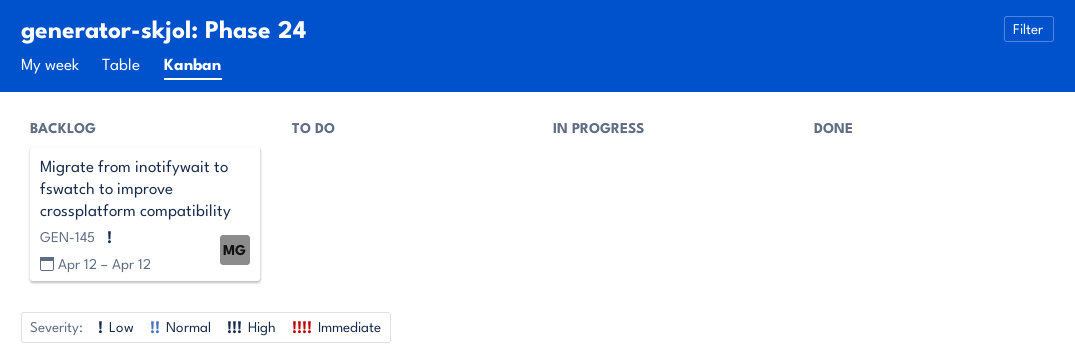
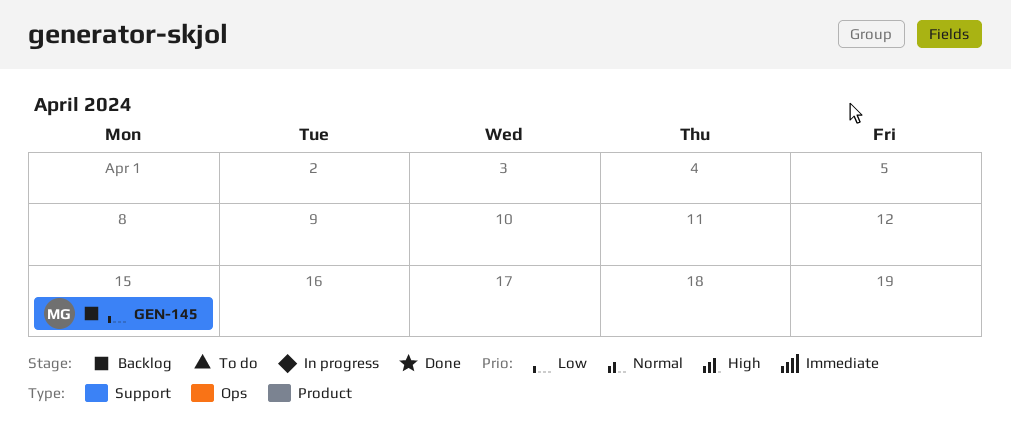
GEN-145, start: Apr 12 -> Apr 15
GEN-145, due: Apr 12 -> Apr 15

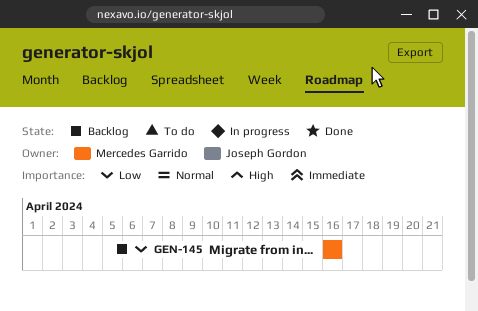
GEN-145, start: Apr 15 -> Apr 16
GEN-145, due: Apr 15 -> Apr 16

